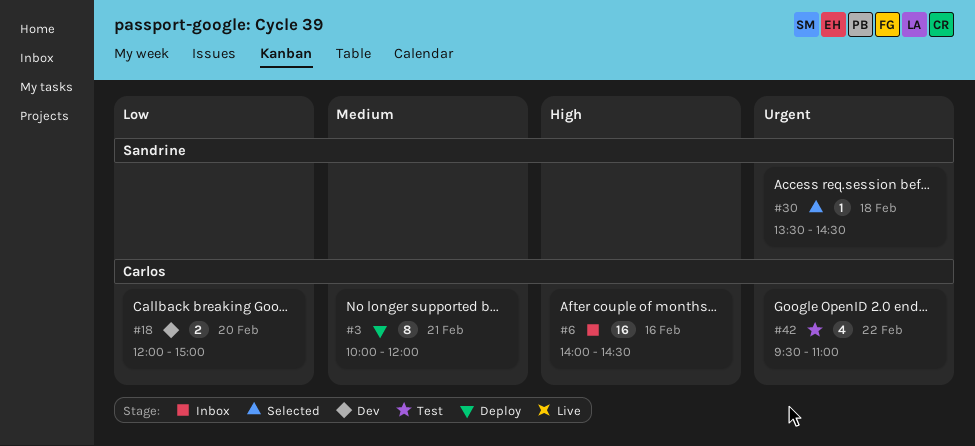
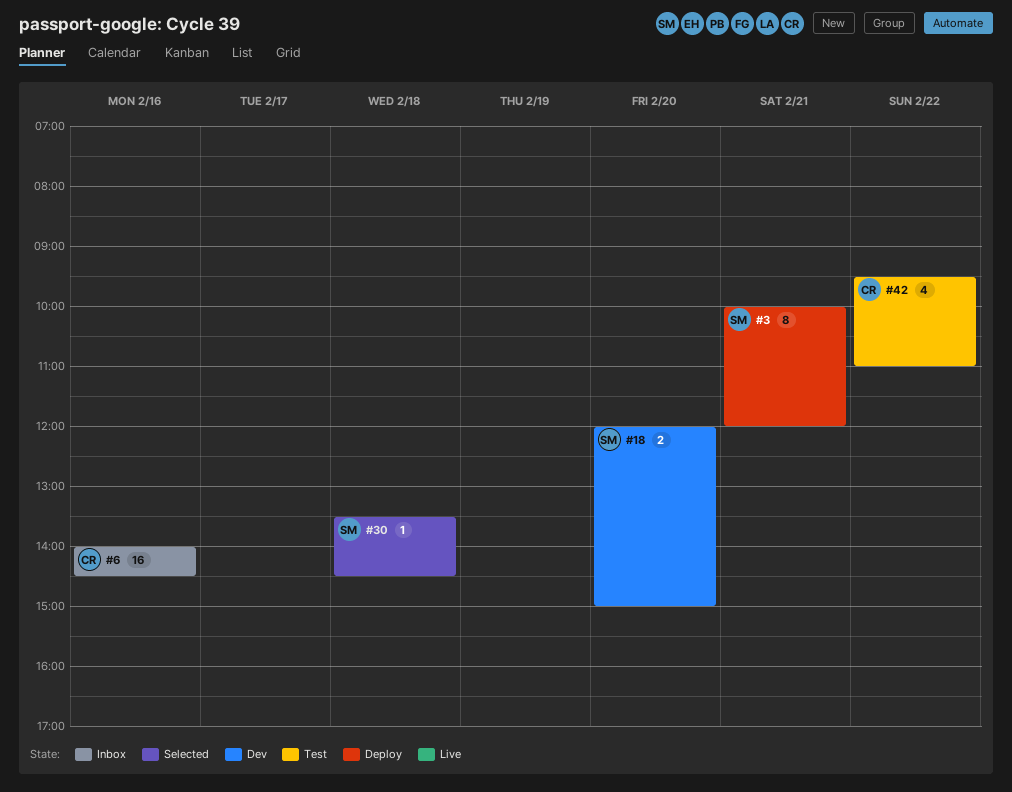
#3, owner: Carlos -> Sandrine
#18, owner: Carlos -> Sandrine

